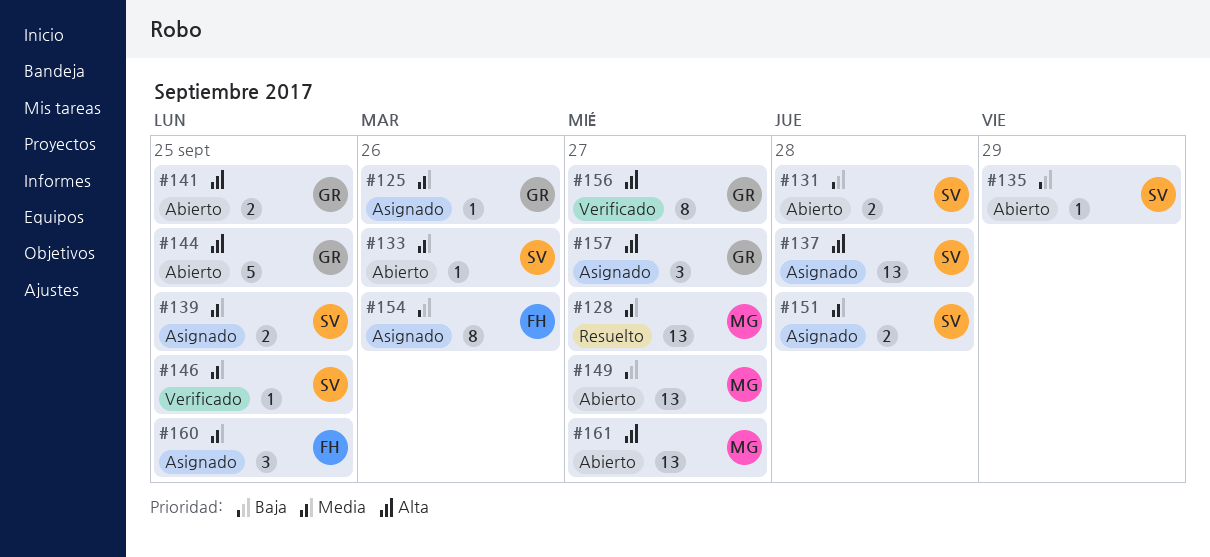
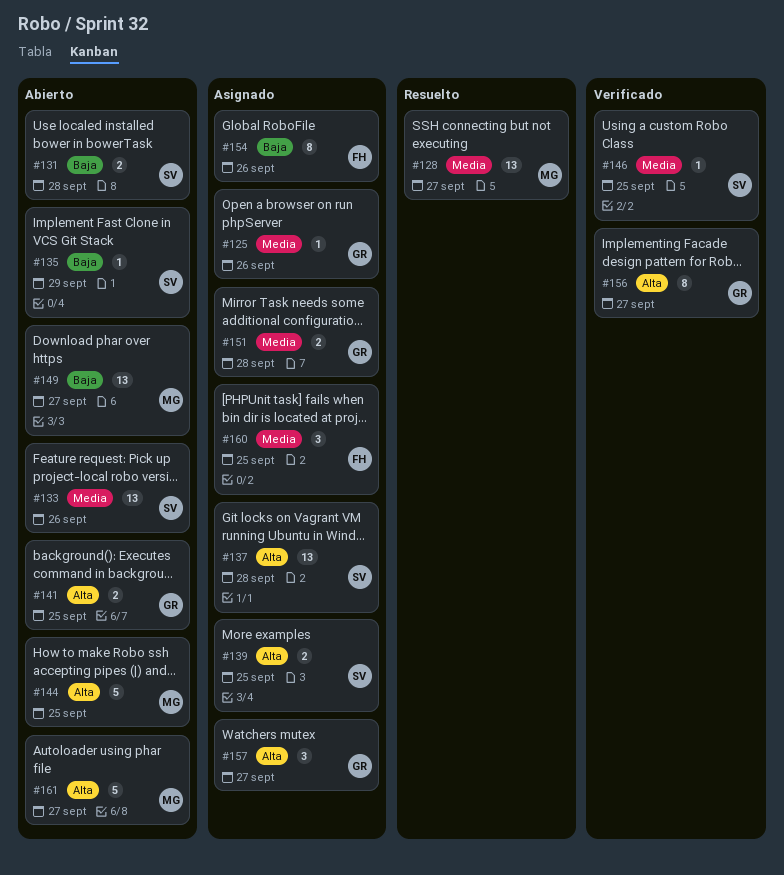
#133, estimate: 1 -> 13
#139, priority: Media -> Alta
#144, owner: GR -> MG
#151, owner: SV -> GR
#161, estimate: 13 -> 5

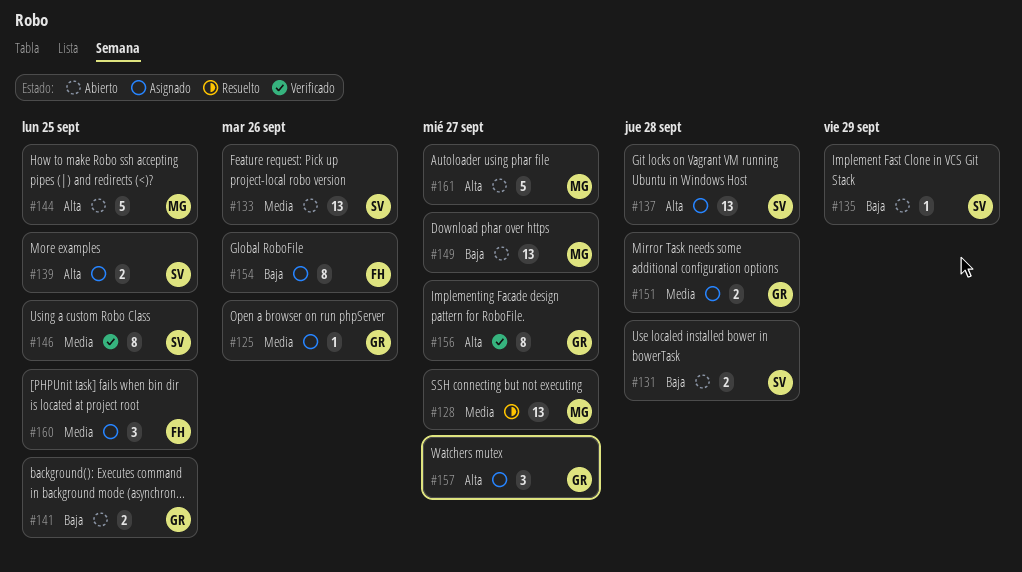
#141, priority: Alta -> Baja
#146, estimate: 1 -> 8

